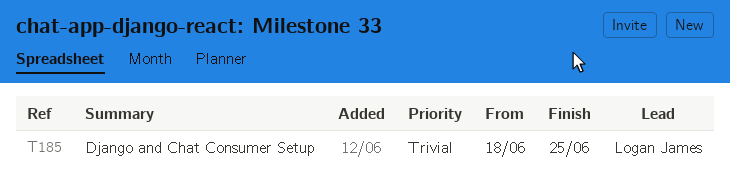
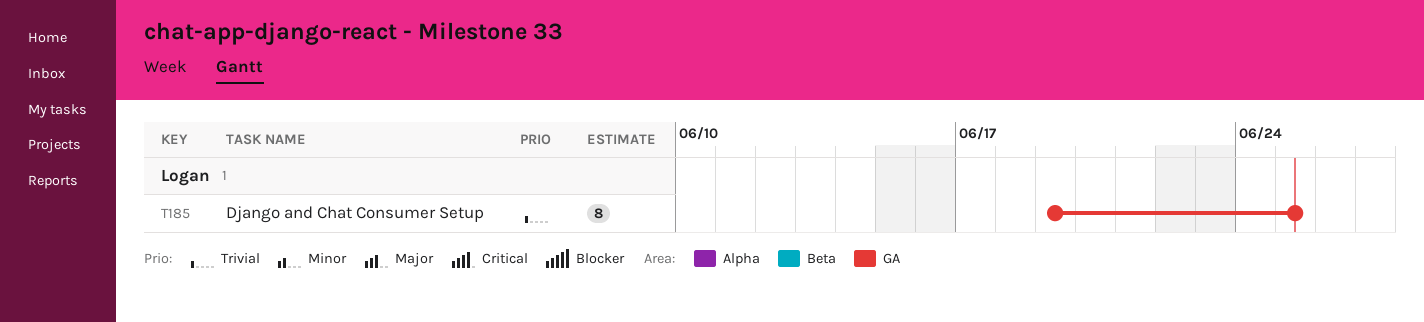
T185, start: Jun 18 -> Jun 19

